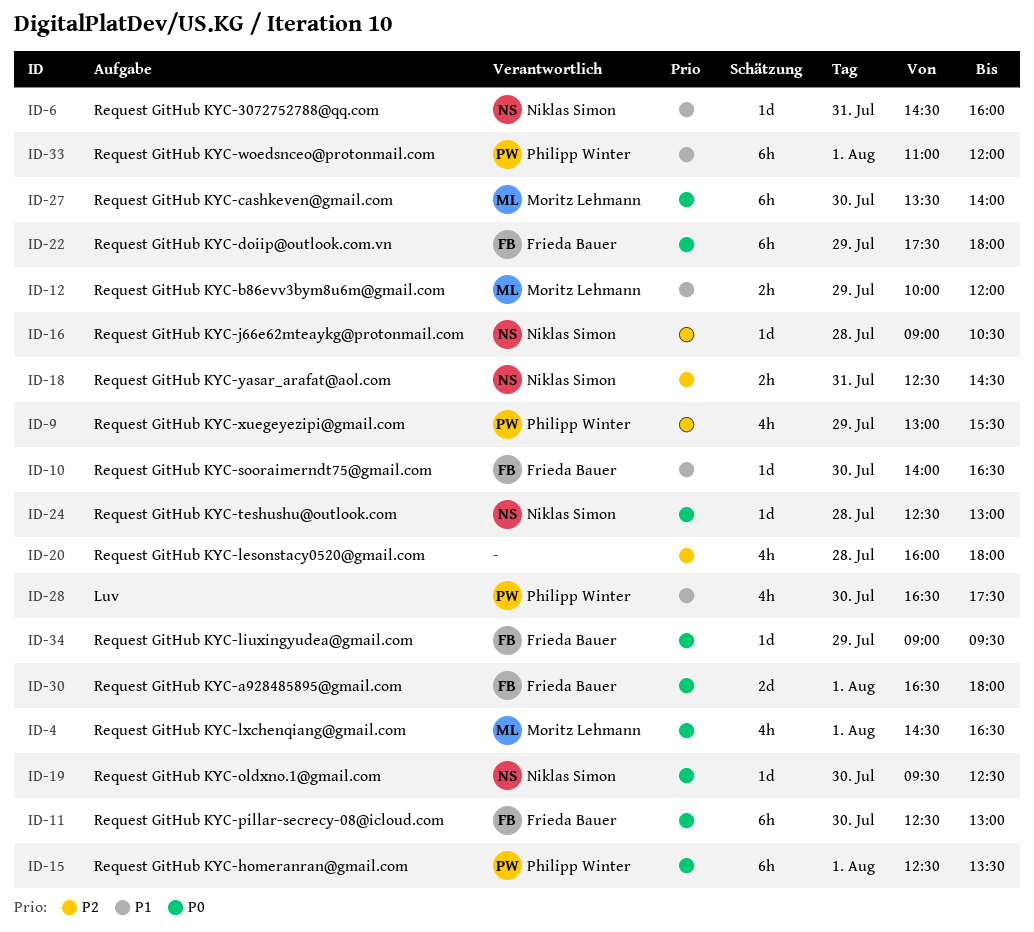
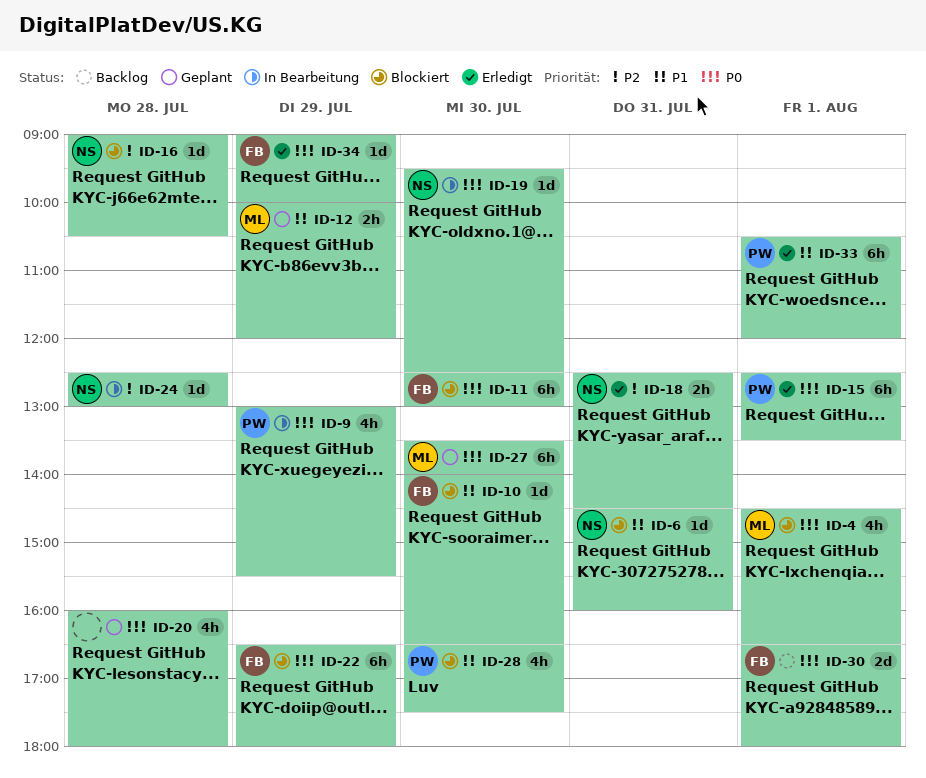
ID-9, priority: P2 -> P0
ID-20, priority: P2 -> P0
ID-22, begins: 17:30 -> 16:30
ID-24, priority: P0 -> P2
ID-33, begins: 11:00 -> 10:30
ID-34, ends: 09:30 -> 10:00

